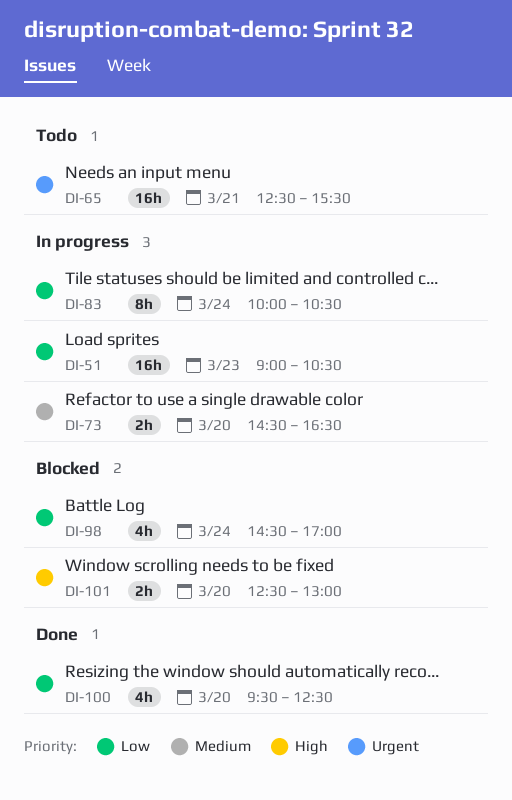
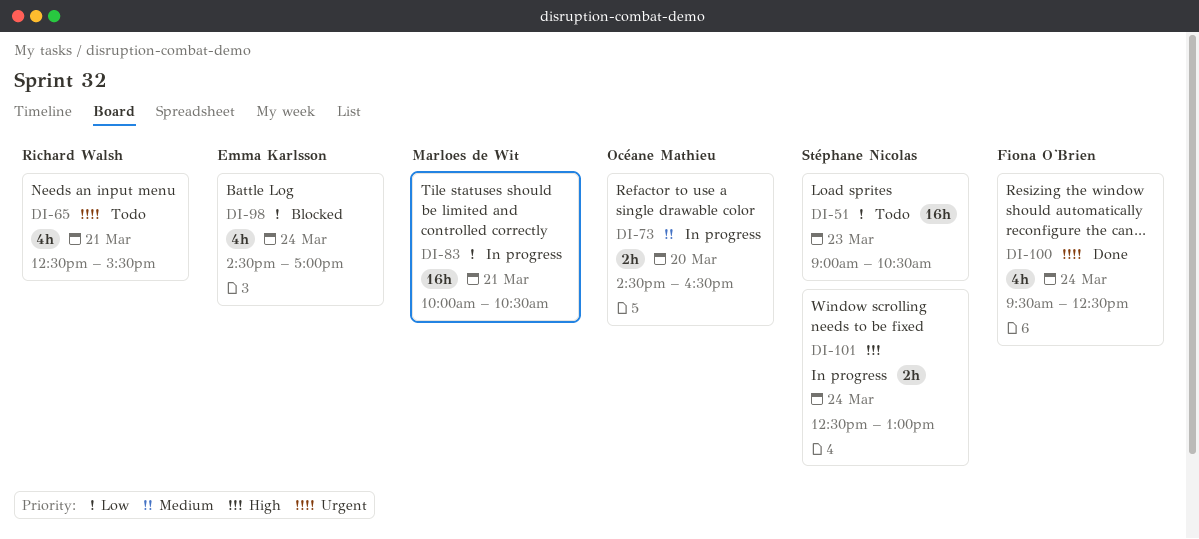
DI-51, status: In progress -> Todo
DI-65, estimate: 16h -> 4h
DI-83, estimate: 8h -> 16h
DI-83, day: Mar 24 -> Mar 21
DI-100, priority: Low -> Urgent
DI-100, day: Mar 20 -> Mar 24
DI-101, status: Blocked -> In progress
DI-101, day: Mar 20 -> Mar 24

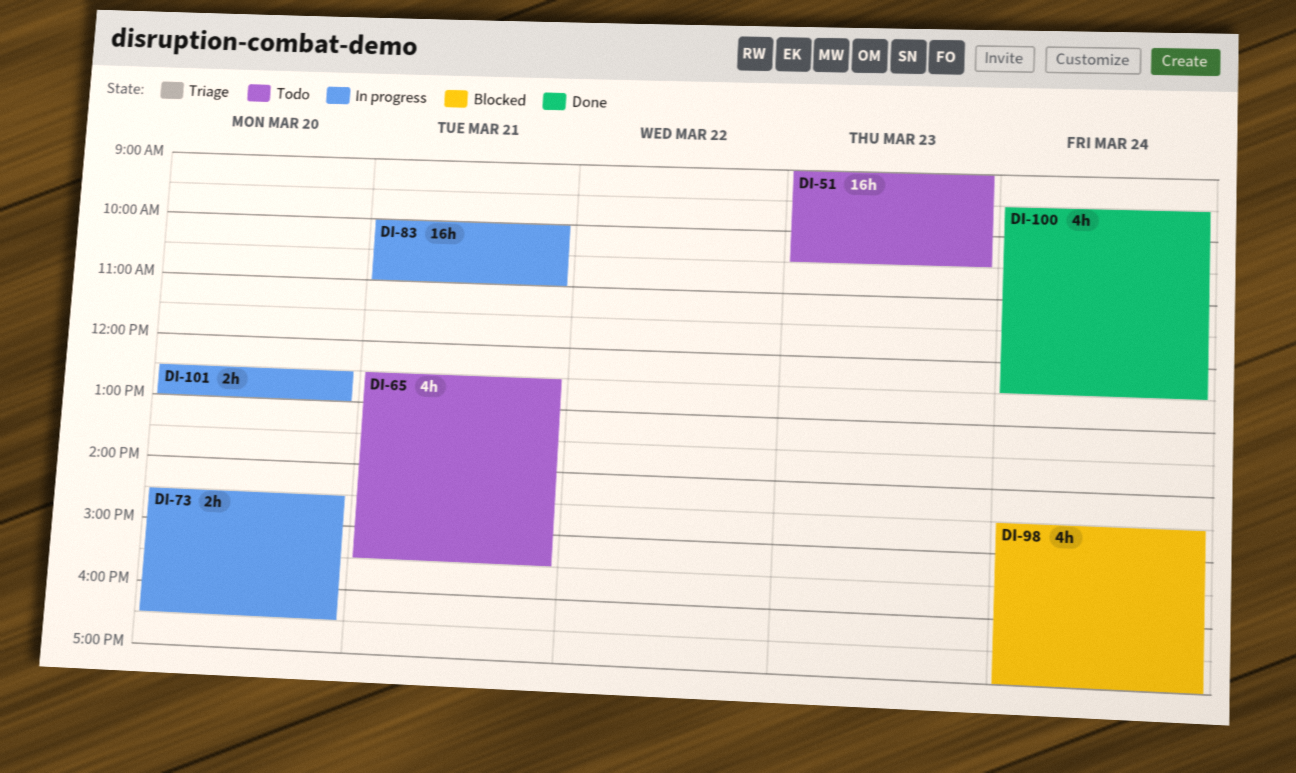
DI-83, ends: 10:30 -> 11:00
DI-101, day: Mar 24 -> Mar 20

